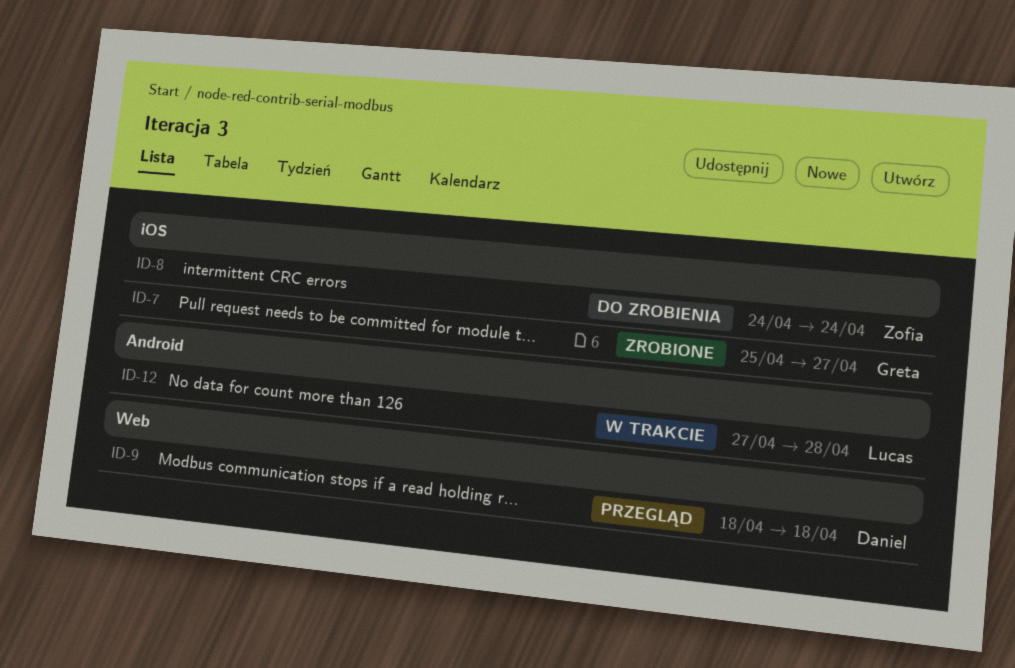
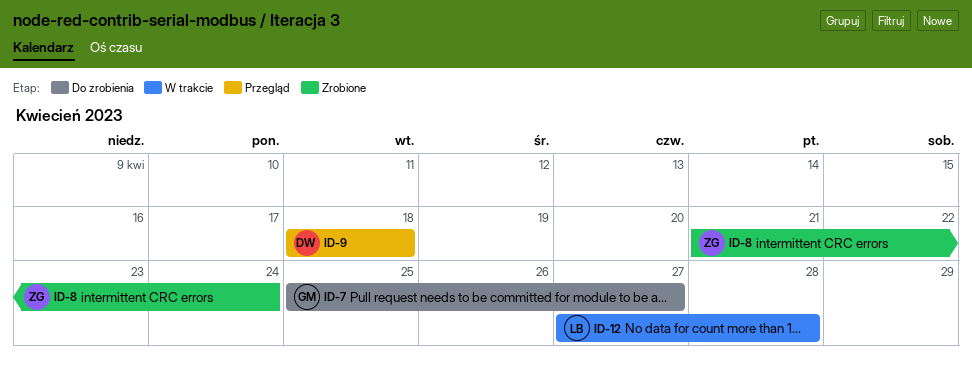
ID-7, status: Zrobione -> Do zrobienia
ID-8, status: Do zrobienia -> Zrobione
ID-8, start: Apr 24 -> Apr 21

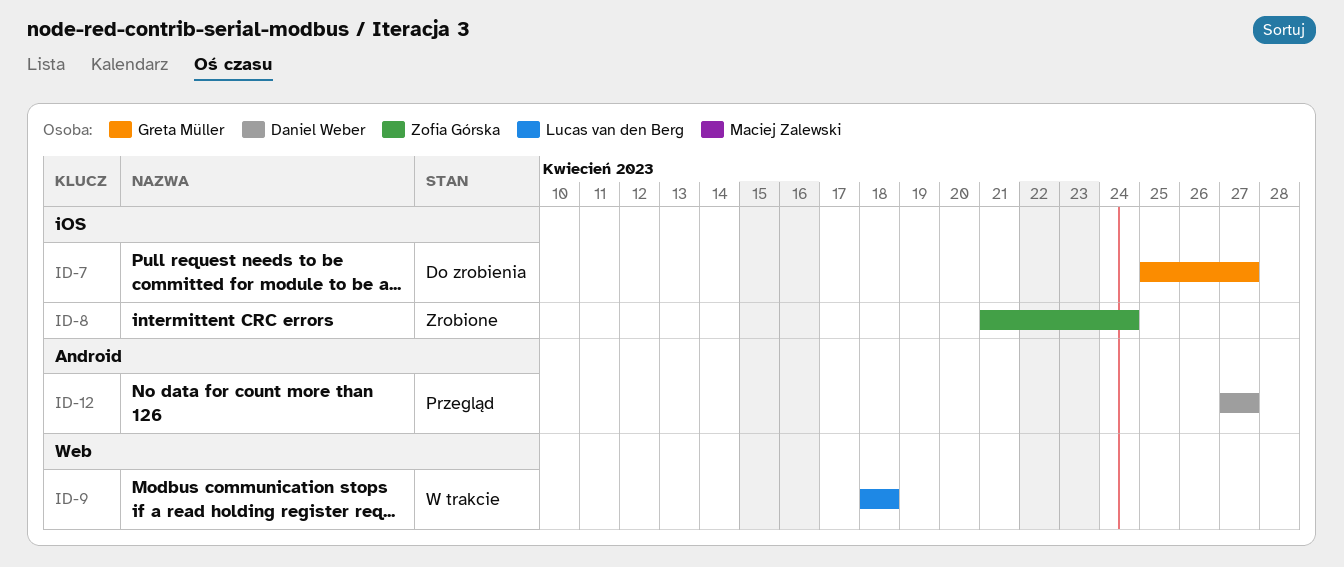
ID-9, status: Przegląd -> W trakcie
ID-9, owner: Daniel Weber -> Lucas van den Berg
ID-12, status: W trakcie -> Przegląd
ID-12, owner: Lucas van den Berg -> Daniel Weber
ID-12, due: Apr 28 -> Apr 27

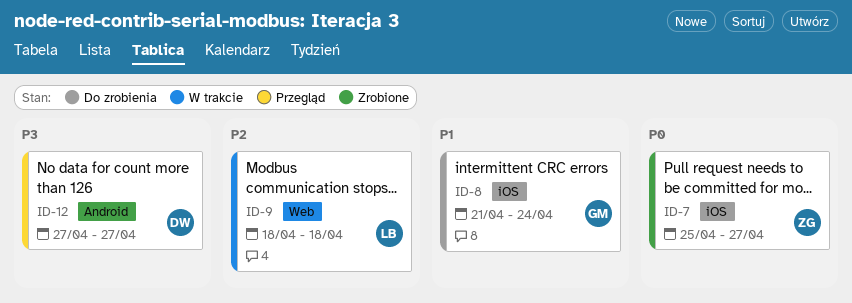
ID-7, status: Do zrobienia -> Zrobione
ID-7, owner: Greta Müller -> Zofia Górska
ID-8, status: Zrobione -> Do zrobienia
ID-8, owner: Zofia Górska -> Greta Müller

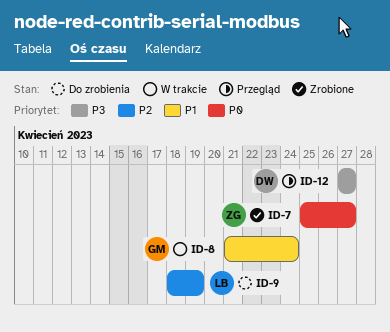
ID-8, status: Do zrobienia -> W trakcie
ID-9, status: W trakcie -> Do zrobienia
ID-9, due: Apr 18 -> Apr 19

